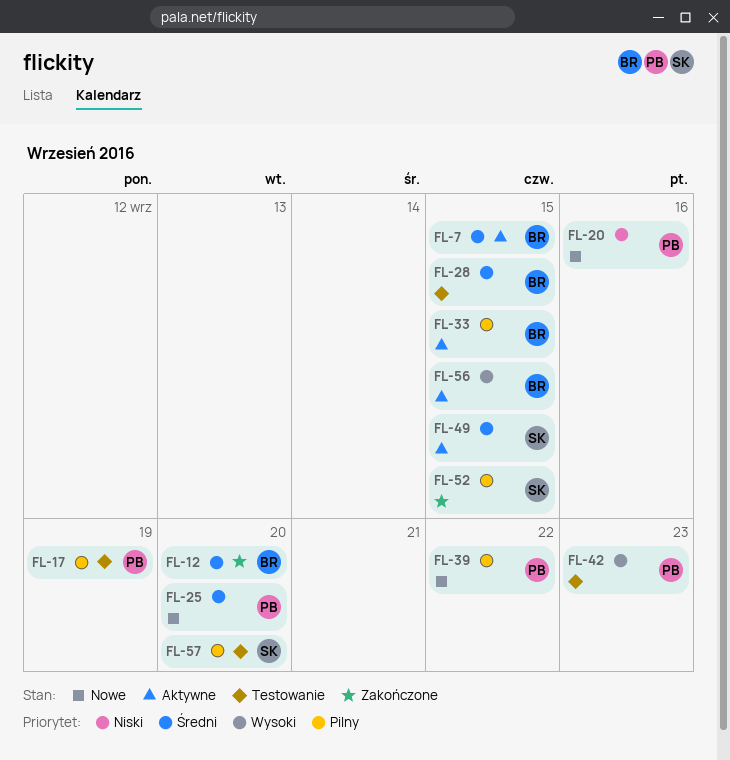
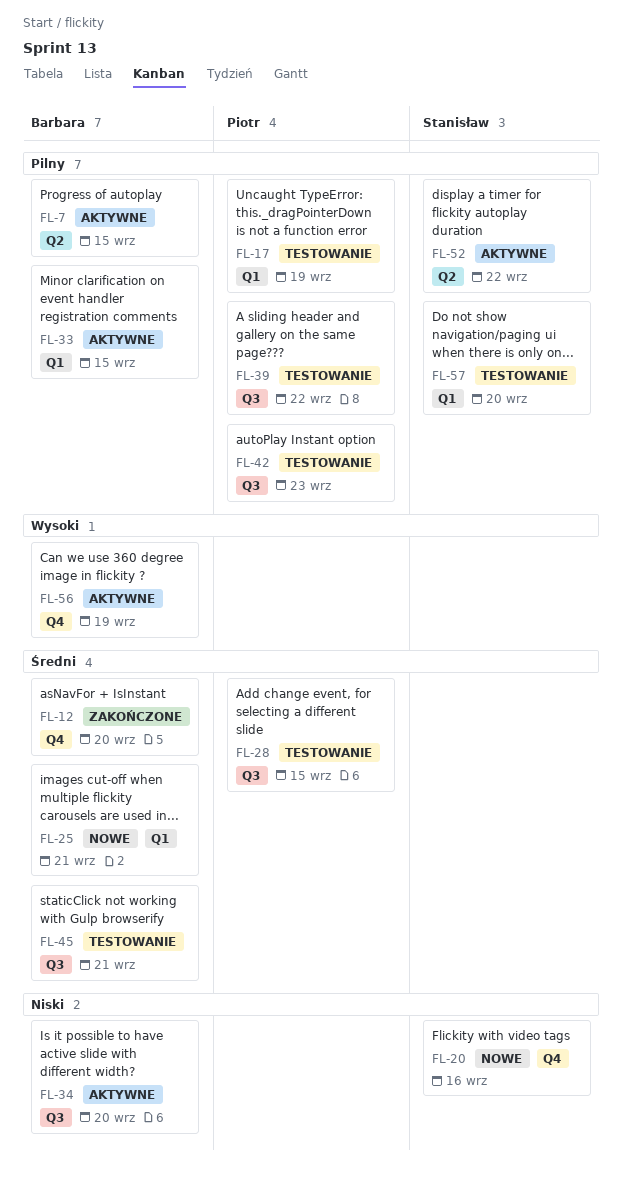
FL-7, priority: Średni -> Pilny
FL-20, owner: Piotr -> Stanisław
FL-25, owner: Piotr -> Barbara
FL-25, due: Sep 20 -> Sep 21
FL-28, owner: Barbara -> Piotr
FL-34: none -> present
FL-39, status: Nowe -> Testowanie
FL-42, priority: Wysoki -> Pilny
FL-45: none -> present
FL-49: present -> none
FL-52, status: Zakończone -> Aktywne
FL-52, due: Sep 15 -> Sep 22
FL-56, due: Sep 15 -> Sep 19

